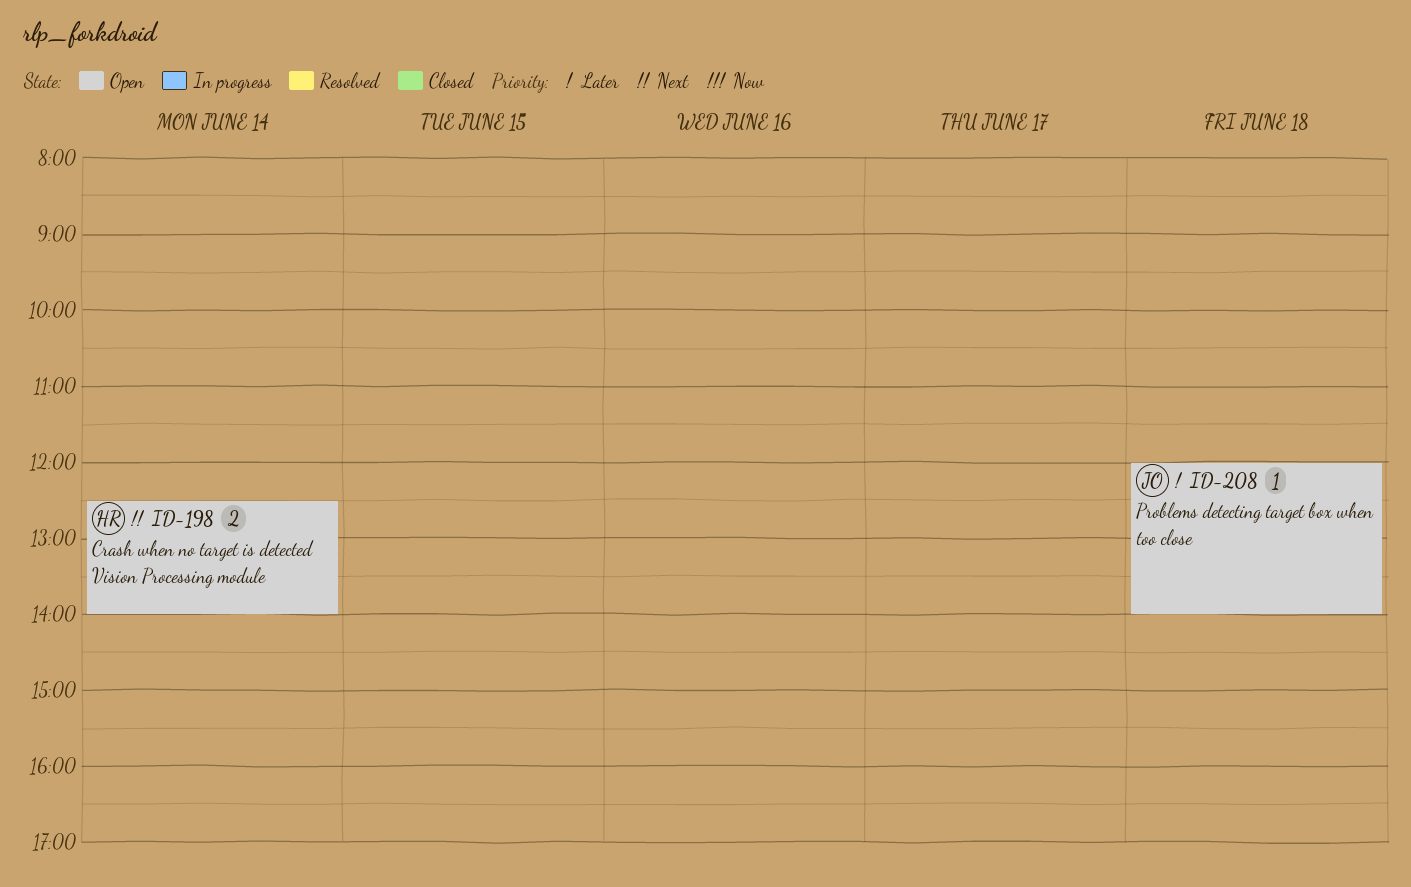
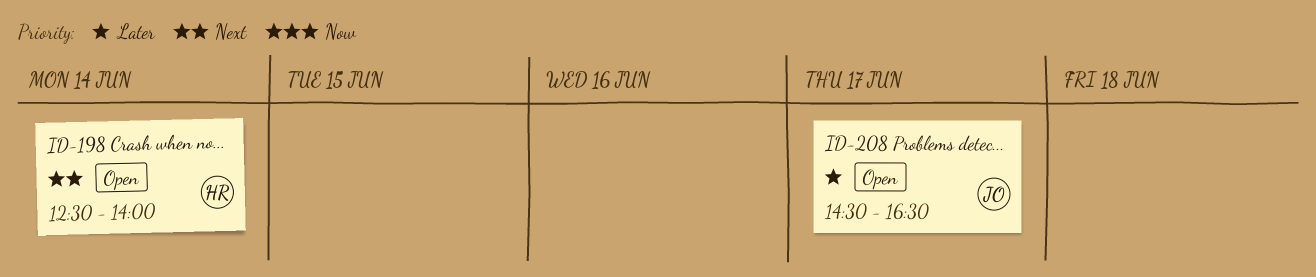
ID-208, day: Jun 18 -> Jun 17
ID-208, begins: 12:00 -> 14:30
ID-208, ends: 14:00 -> 16:30

